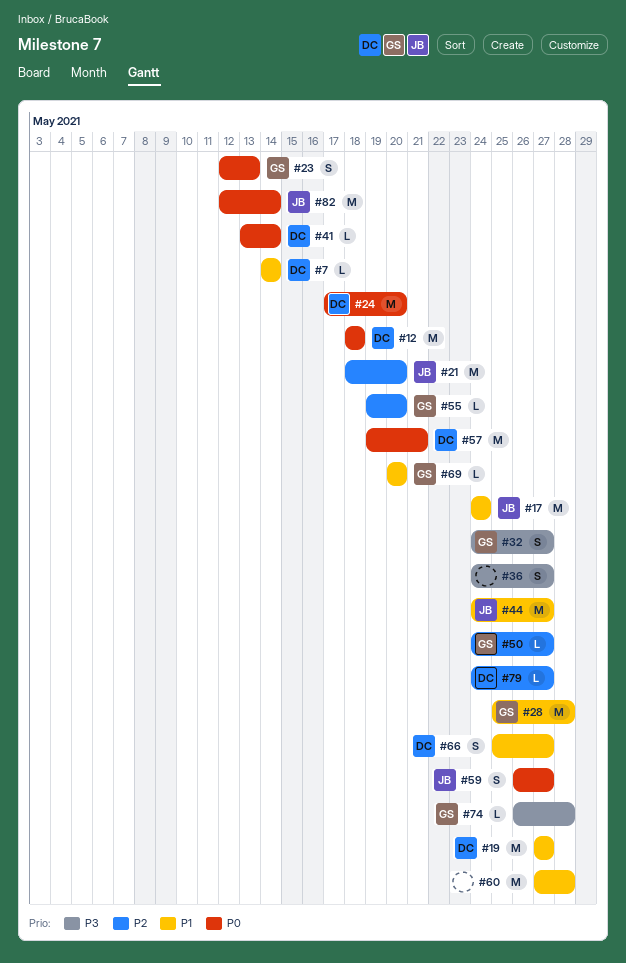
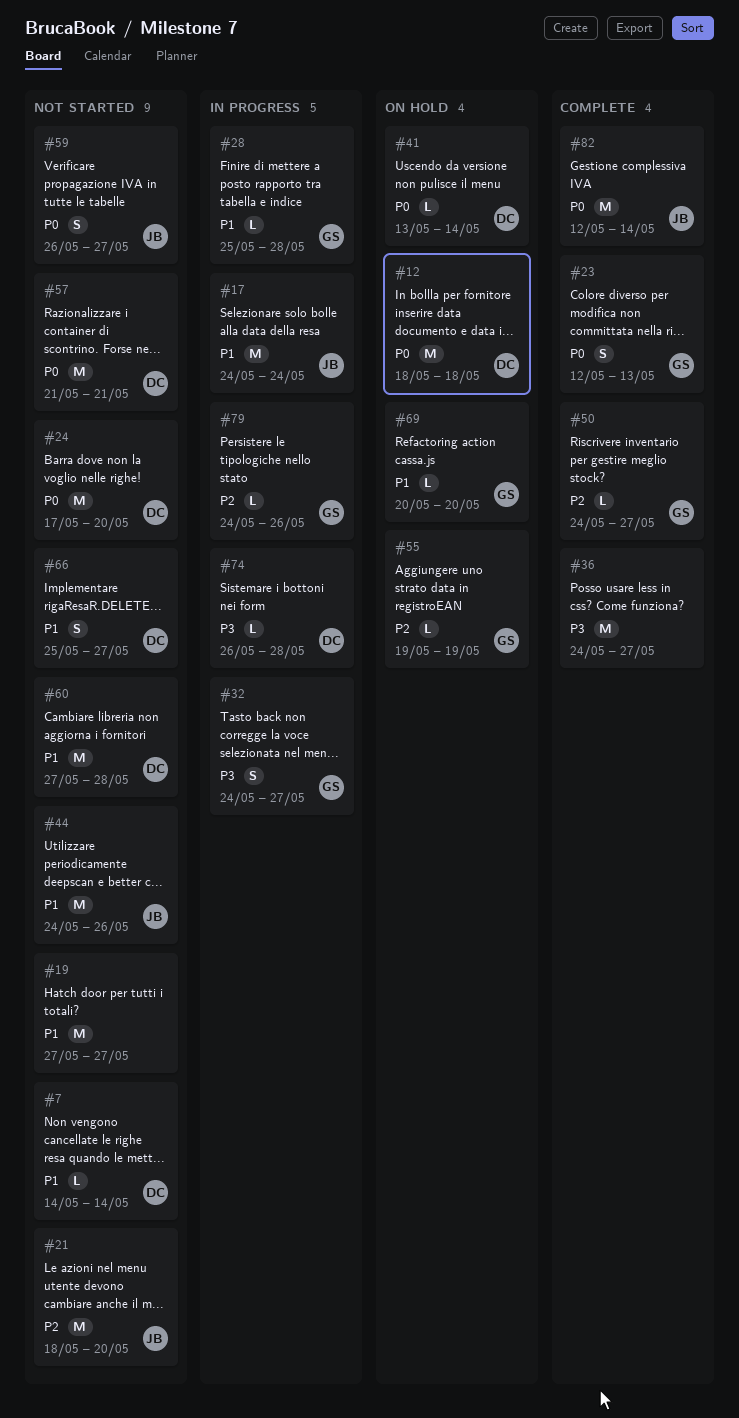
#19, owner: DC -> none
#28, estimate: M -> L
#36, estimate: S -> M
#44, due: May 27 -> May 26
#55, due: May 20 -> May 19
#57, start: May 19 -> May 21
#60, owner: none -> DC
#74, owner: GS -> DC
#79, owner: DC -> GS
#79, due: May 27 -> May 26

